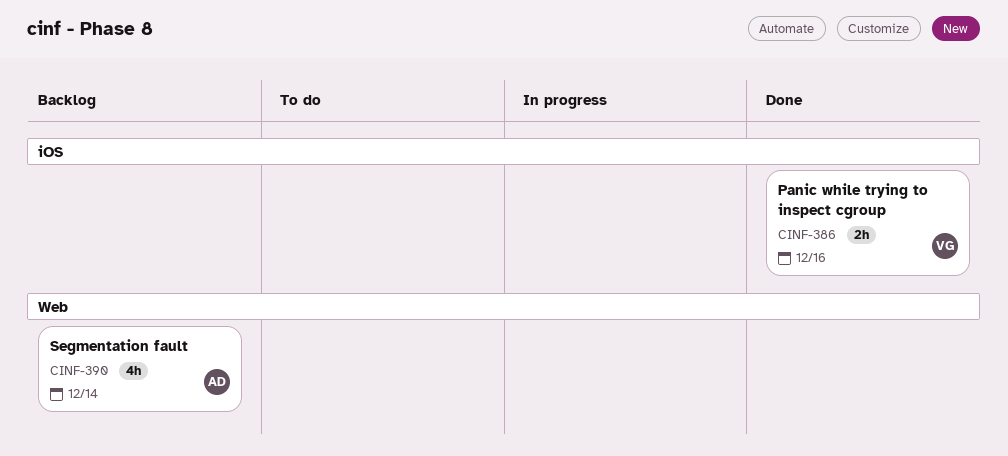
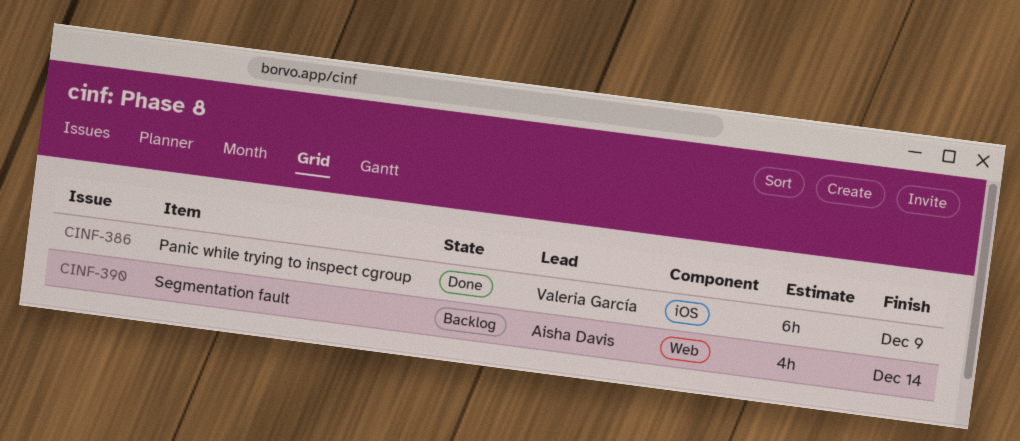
CINF-386, estimate: 2h -> 6h
CINF-386, due: Dec 16 -> Dec 9

